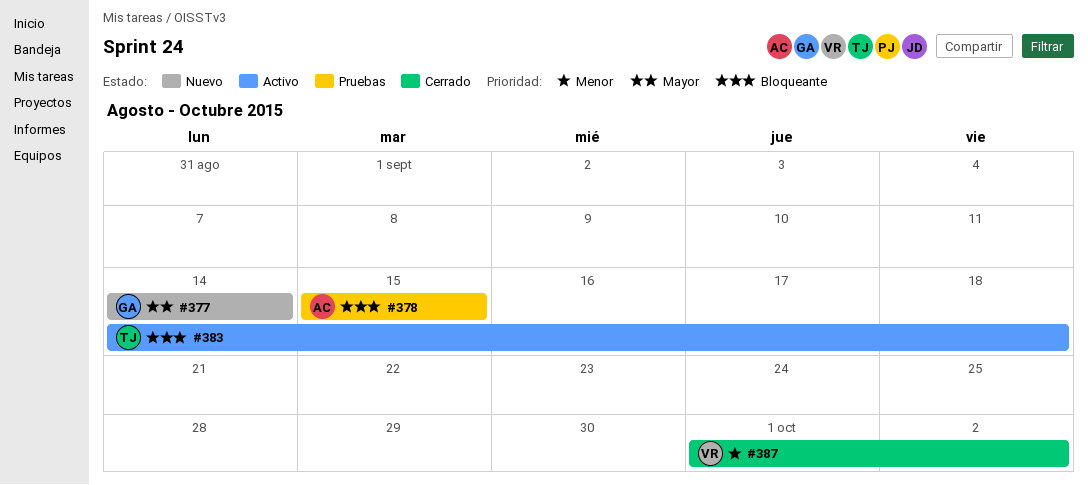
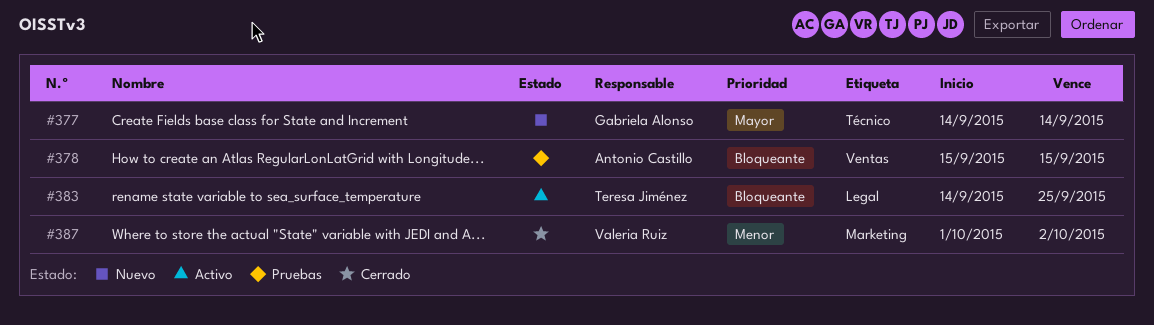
#383, due: Sep 18 -> Sep 25

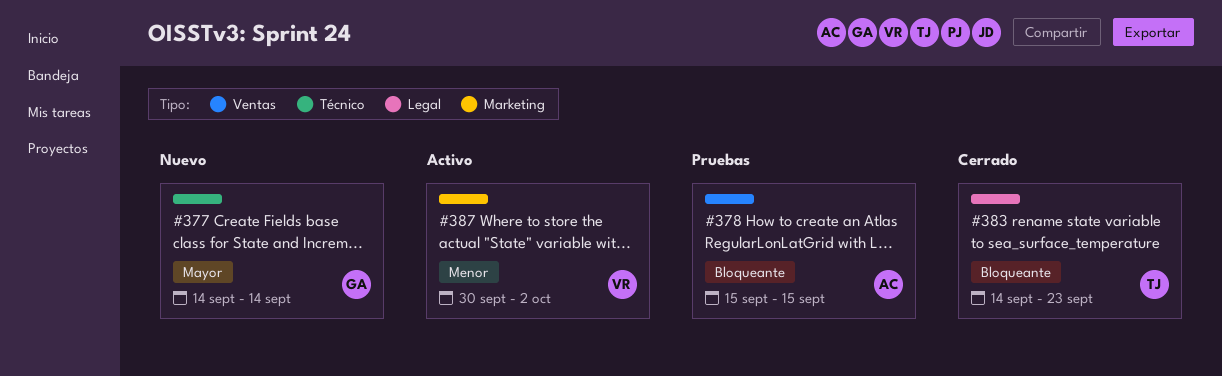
#383, status: Activo -> Cerrado
#383, due: Sep 25 -> Sep 23
#387, status: Cerrado -> Activo
#387, start: Oct 1 -> Sep 30

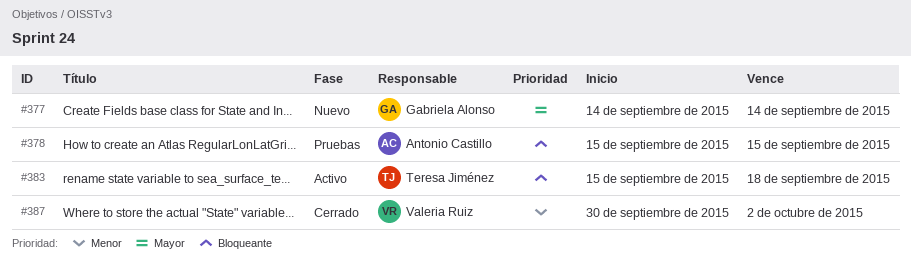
#383, status: Cerrado -> Activo
#383, start: Sep 14 -> Sep 15
#383, due: Sep 23 -> Sep 18
#387, status: Activo -> Cerrado

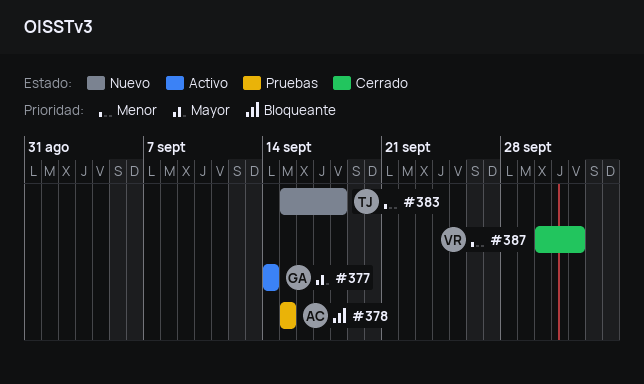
#377, status: Nuevo -> Activo
#383, status: Activo -> Nuevo
#383, priority: Bloqueante -> Menor

